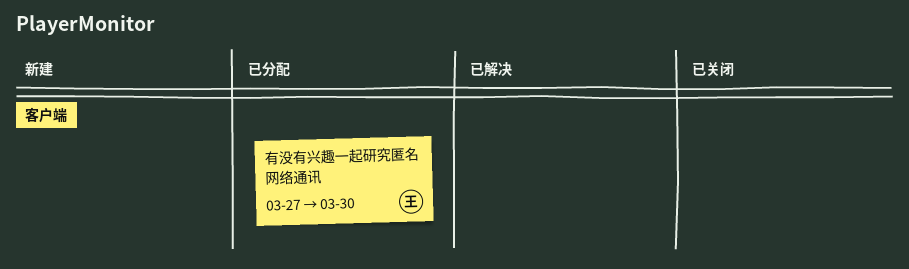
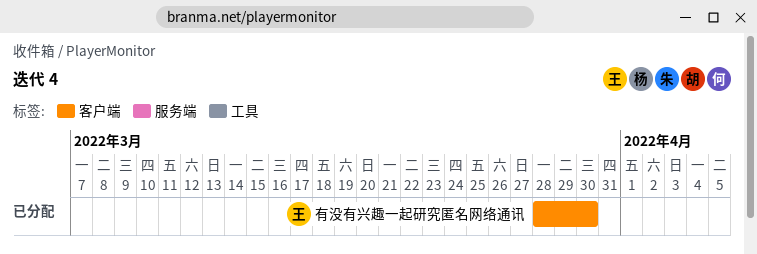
有没有兴趣一起研究匿名网络通讯, start: Mar 27 -> Mar 28

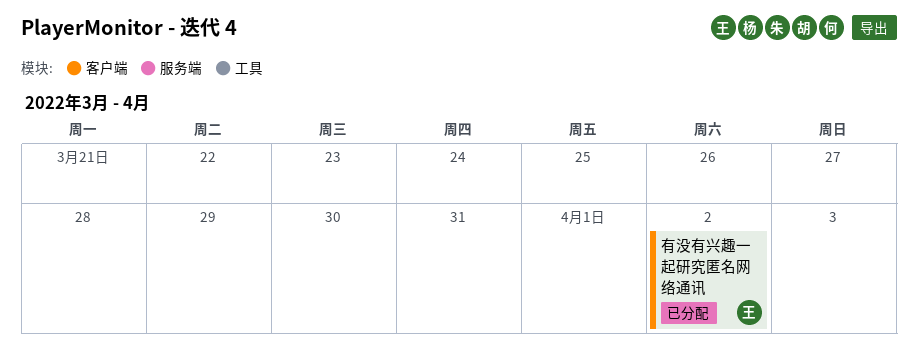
有没有兴趣一起研究匿名网络通讯, due: Mar 30 -> Apr 2

